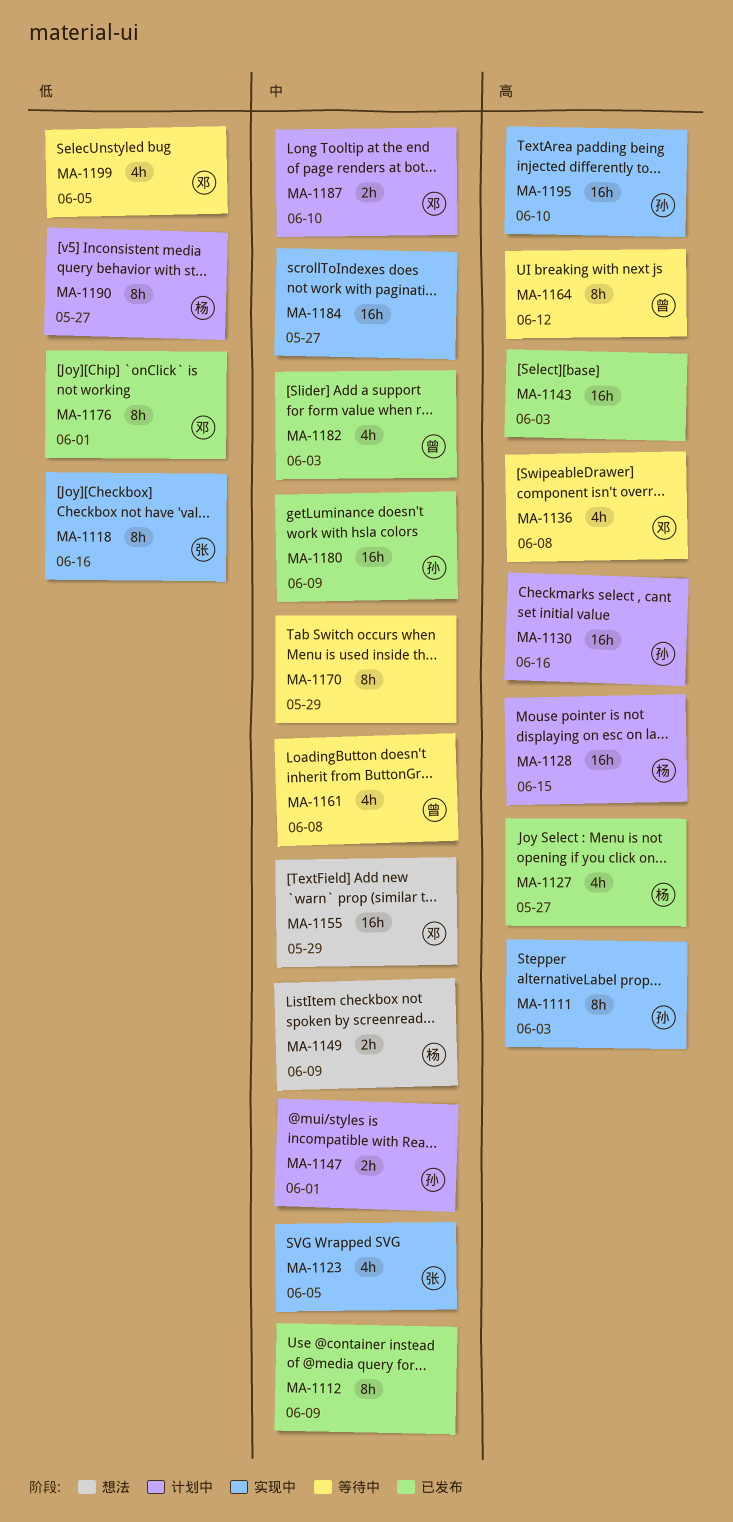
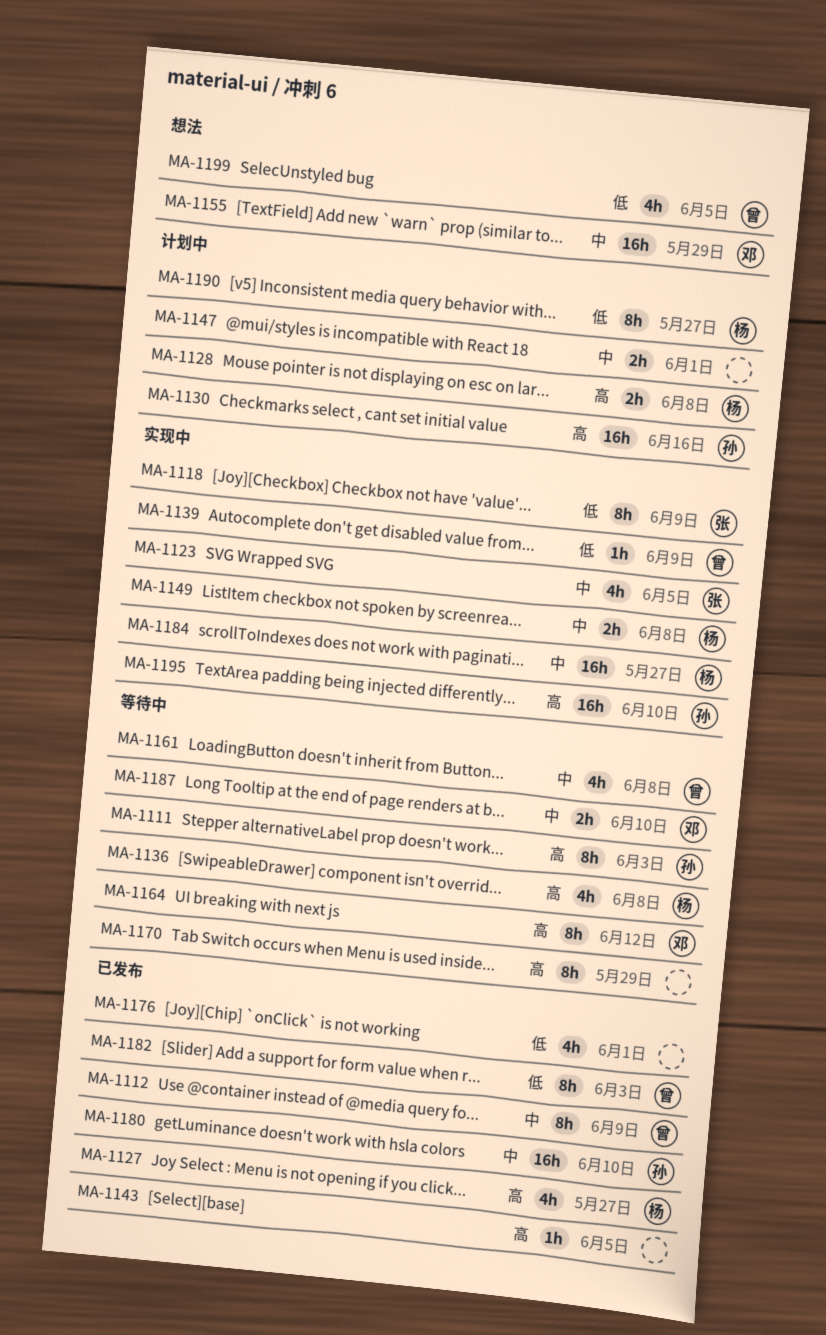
MA-1111, status: 实现中 -> 等待中
MA-1112, owner: none -> 曾
MA-1118, due: Jun 16 -> Jun 9
MA-1128, estimate: 16h -> 2h
MA-1128, due: Jun 15 -> Jun 8
MA-1136, owner: 邓 -> 杨
MA-1139: none -> present
MA-1143, estimate: 16h -> 1h
MA-1143, due: Jun 3 -> Jun 5
MA-1147, owner: 孙 -> none
MA-1149, status: 想法 -> 实现中
MA-1149, due: Jun 9 -> Jun 8
MA-1164, owner: 曾 -> 邓
MA-1170, priority: 中 -> 高
MA-1176, owner: 邓 -> none
MA-1176, estimate: 8h -> 4h
MA-1180, due: Jun 9 -> Jun 10
MA-1182, priority: 中 -> 低
MA-1182, estimate: 4h -> 8h
MA-1184, owner: none -> 杨
MA-1187, status: 计划中 -> 等待中
MA-1199, status: 等待中 -> 想法
MA-1199, owner: 邓 -> 曾

